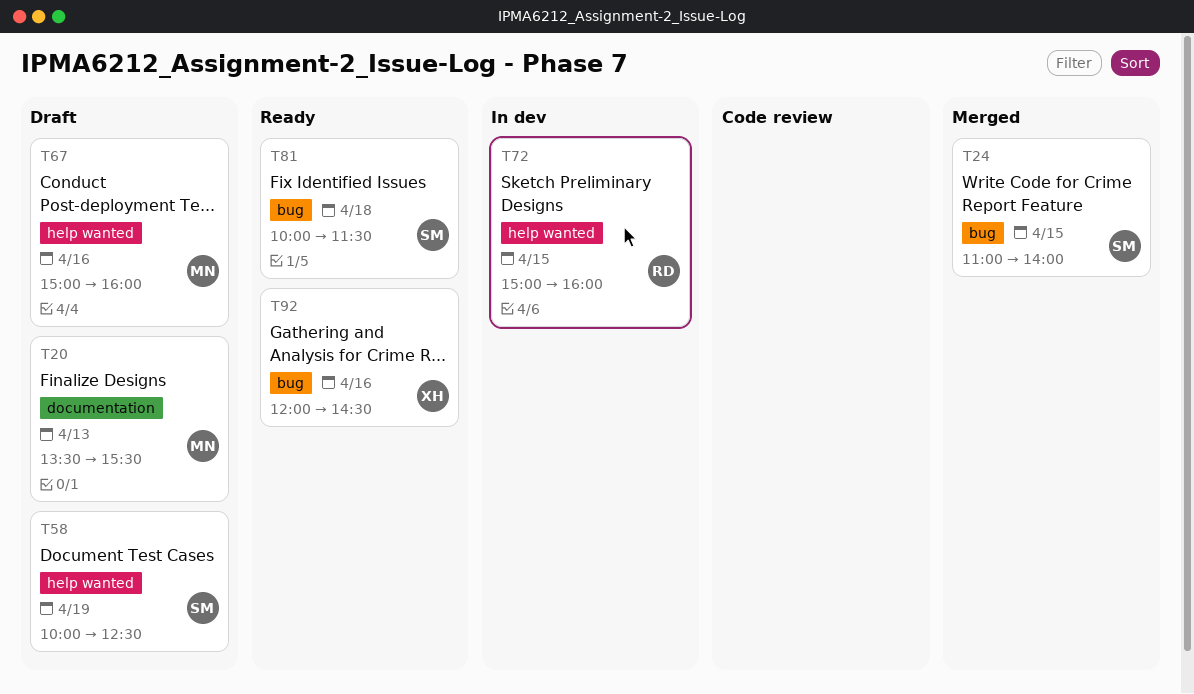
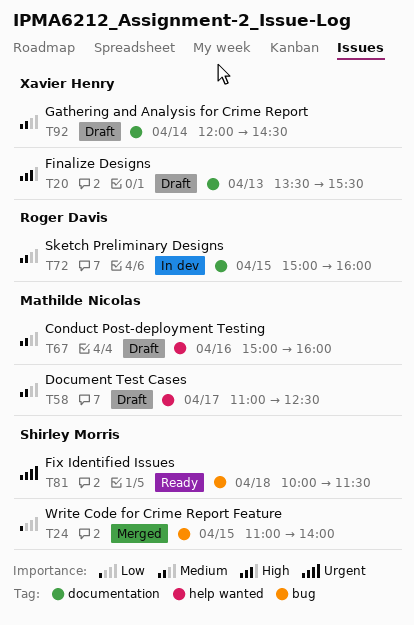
T20, owner: Mathilde Nicolas -> Xavier Henry
T58, owner: Shirley Morris -> Mathilde Nicolas
T58, day: Apr 19 -> Apr 17
T58, begins: 10:00 -> 11:00
T72, label: help wanted -> documentation
T92, status: Ready -> Draft
T92, label: bug -> documentation
T92, day: Apr 16 -> Apr 14

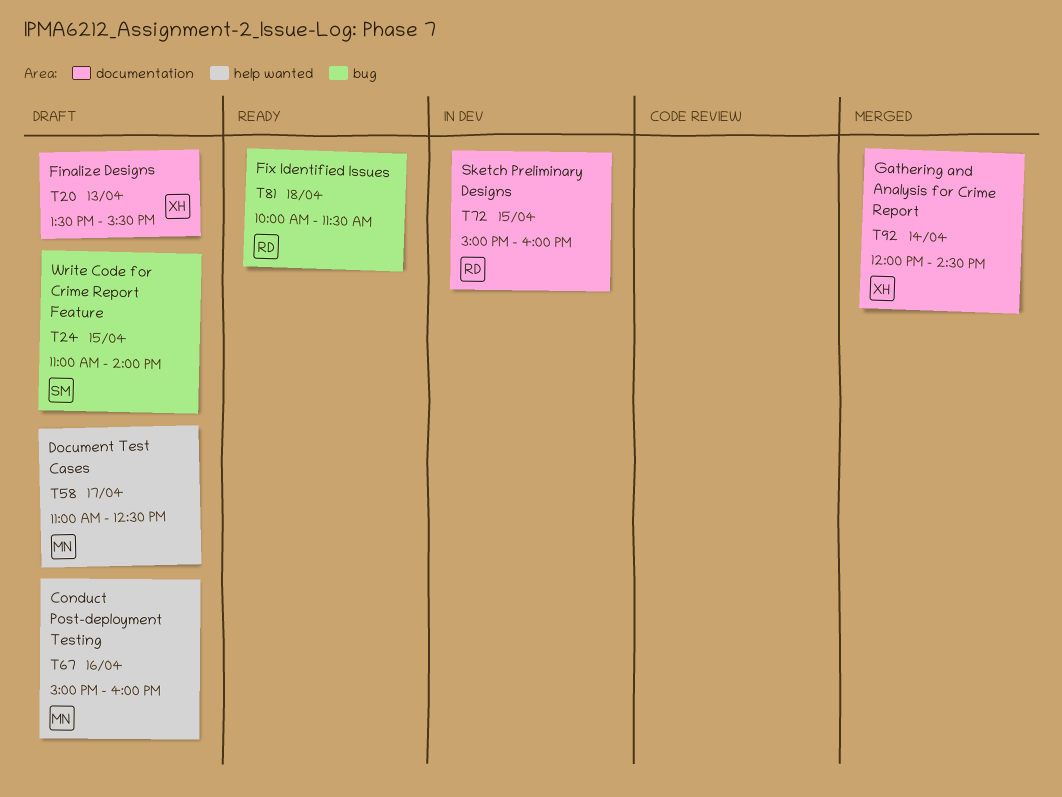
T24, status: Merged -> Draft
T81, owner: Shirley Morris -> Roger Davis
T92, status: Draft -> Merged

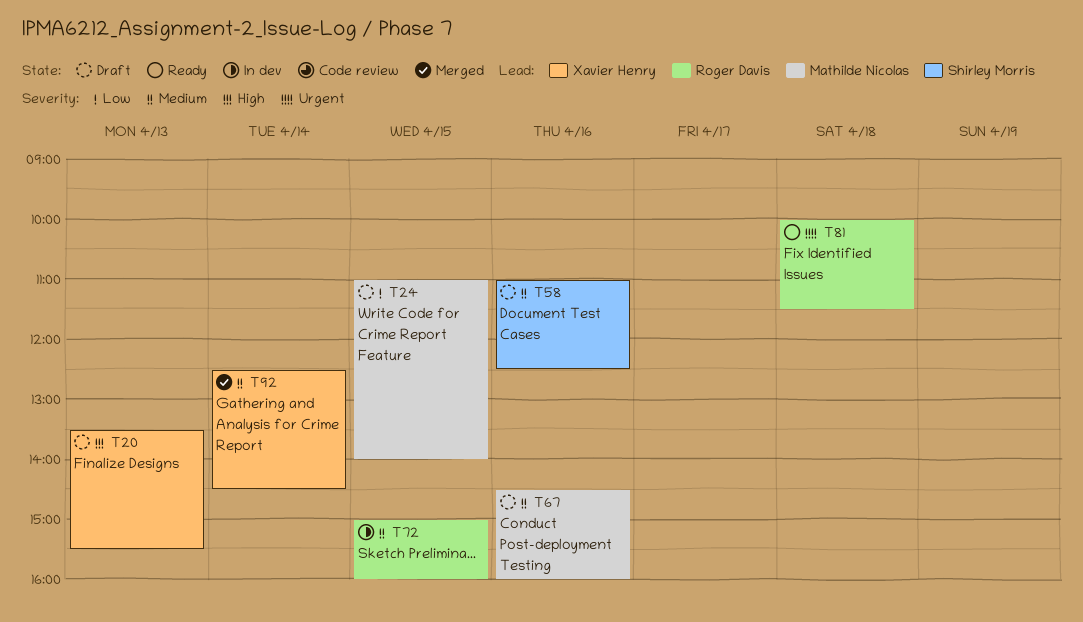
T24, owner: Shirley Morris -> Mathilde Nicolas
T58, owner: Mathilde Nicolas -> Shirley Morris
T58, day: Apr 17 -> Apr 16
T67, begins: 15:00 -> 14:30
T92, begins: 12:00 -> 12:30

